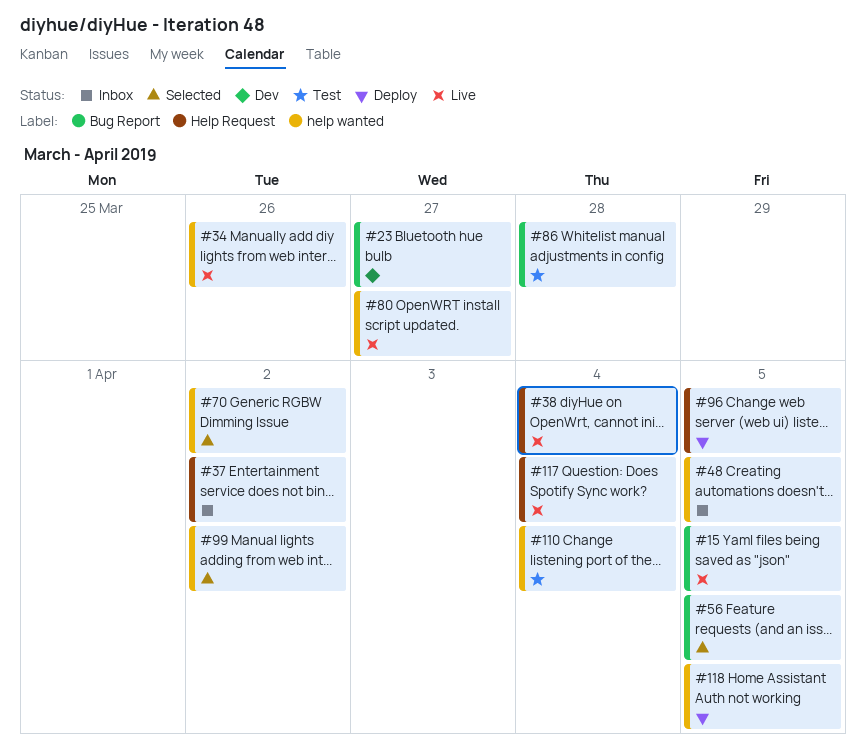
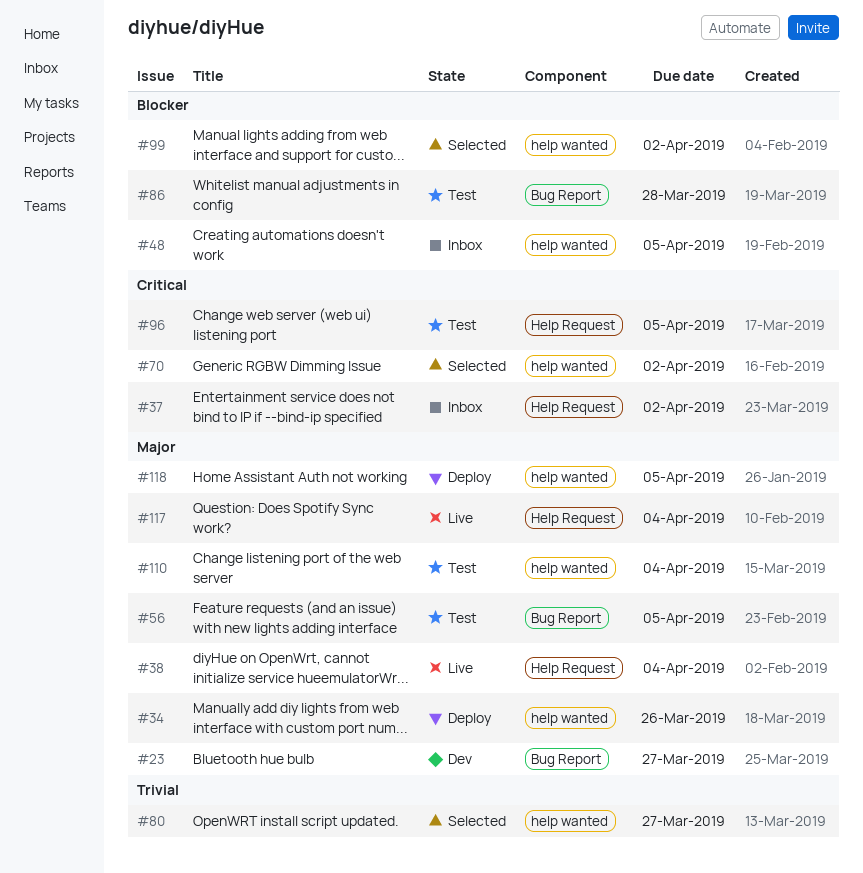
#15: present -> none
#34, status: Live -> Deploy
#56, status: Selected -> Test
#80, status: Live -> Selected
#96, status: Deploy -> Test

